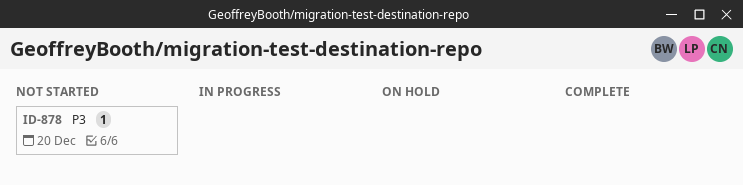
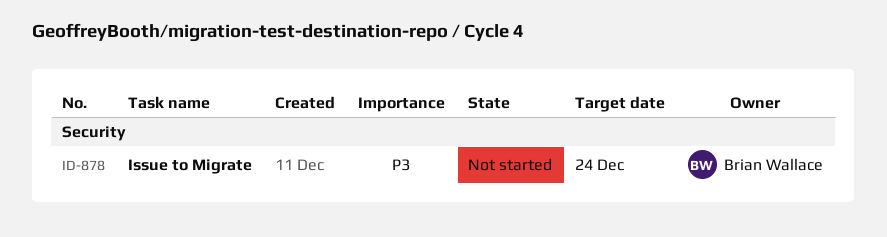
ID-878, due: Dec 20 -> Dec 24

